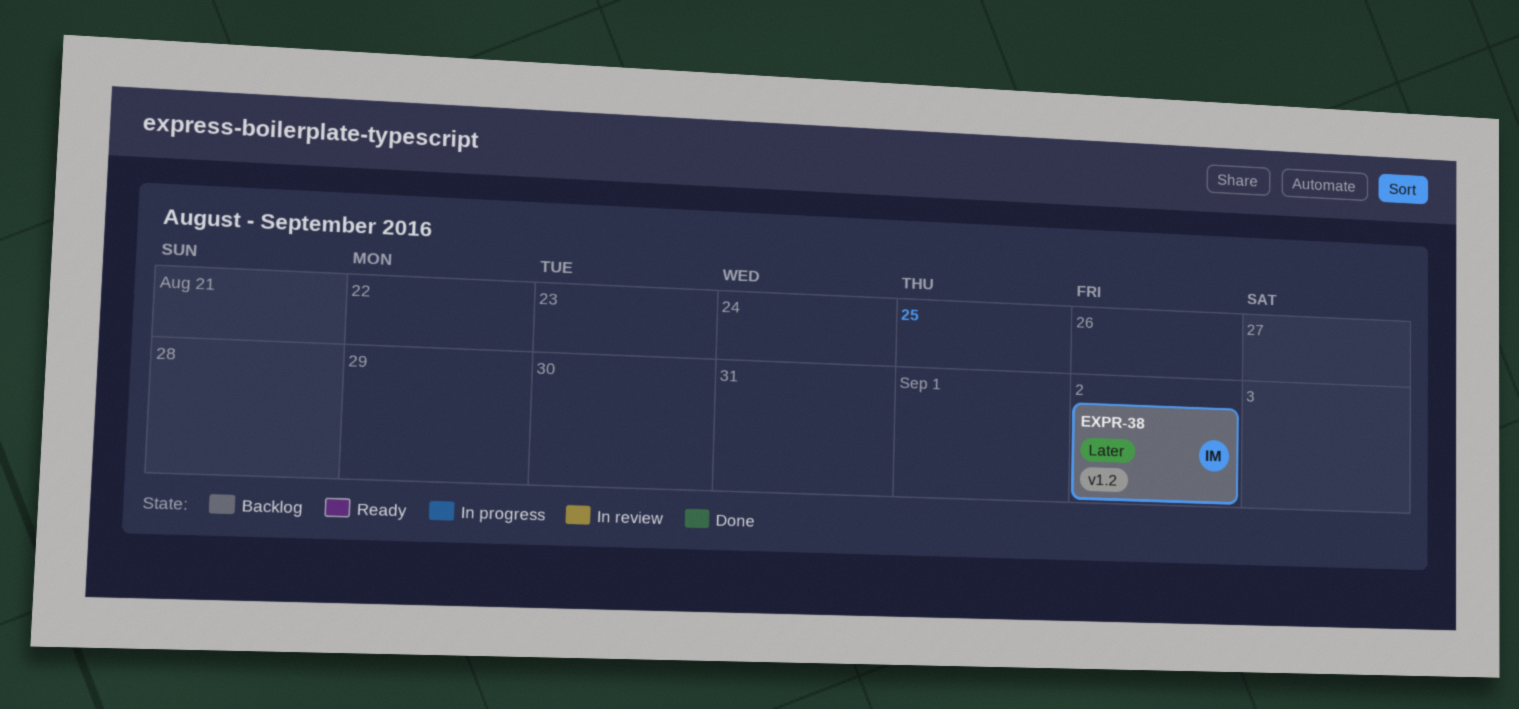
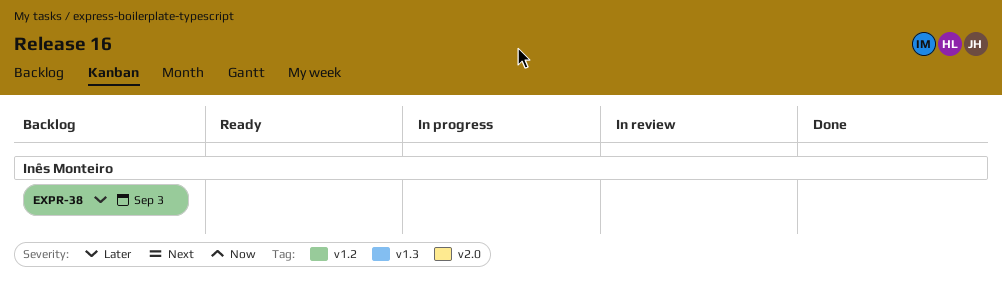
EXPR-38, due: Sep 2 -> Sep 3

